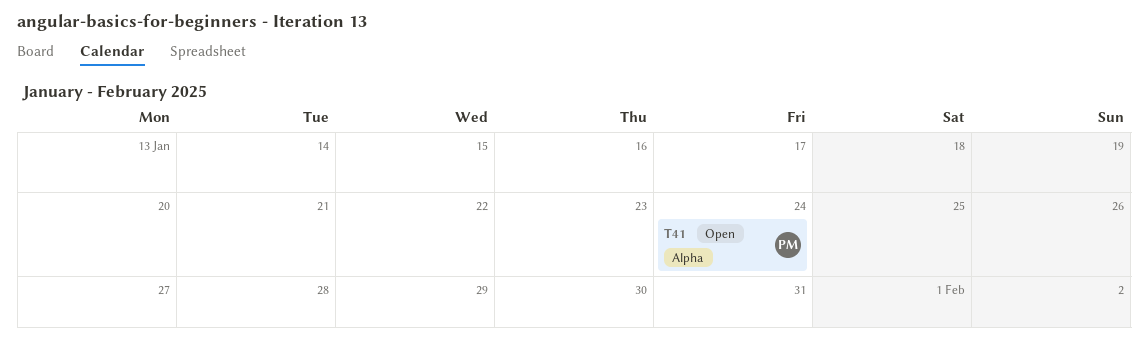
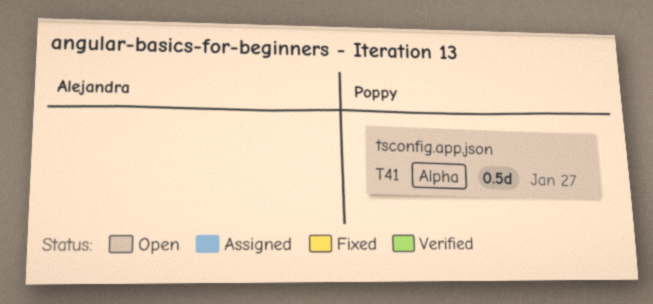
T41, due: Jan 24 -> Jan 27

